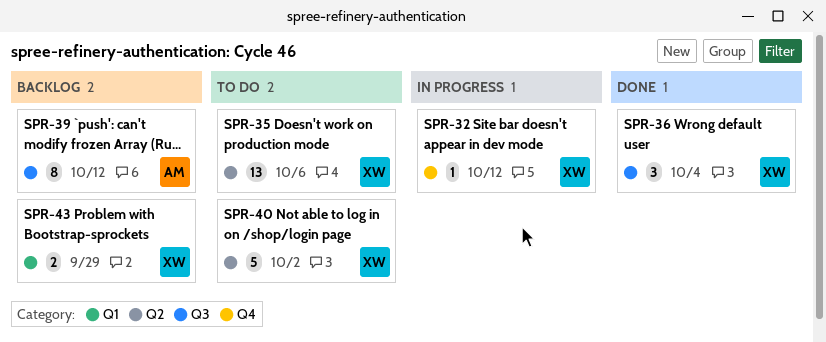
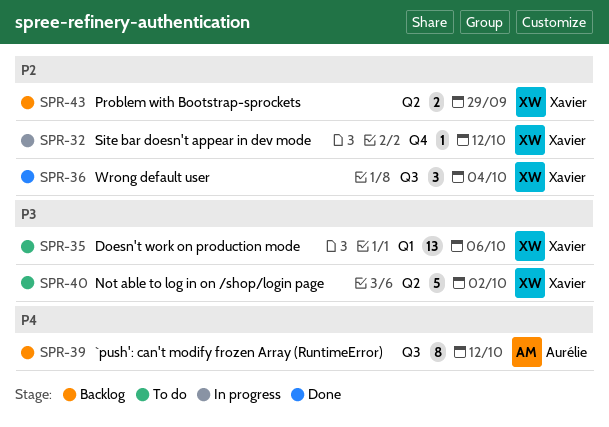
SPR-35, label: Q2 -> Q1
SPR-43, label: Q1 -> Q2

